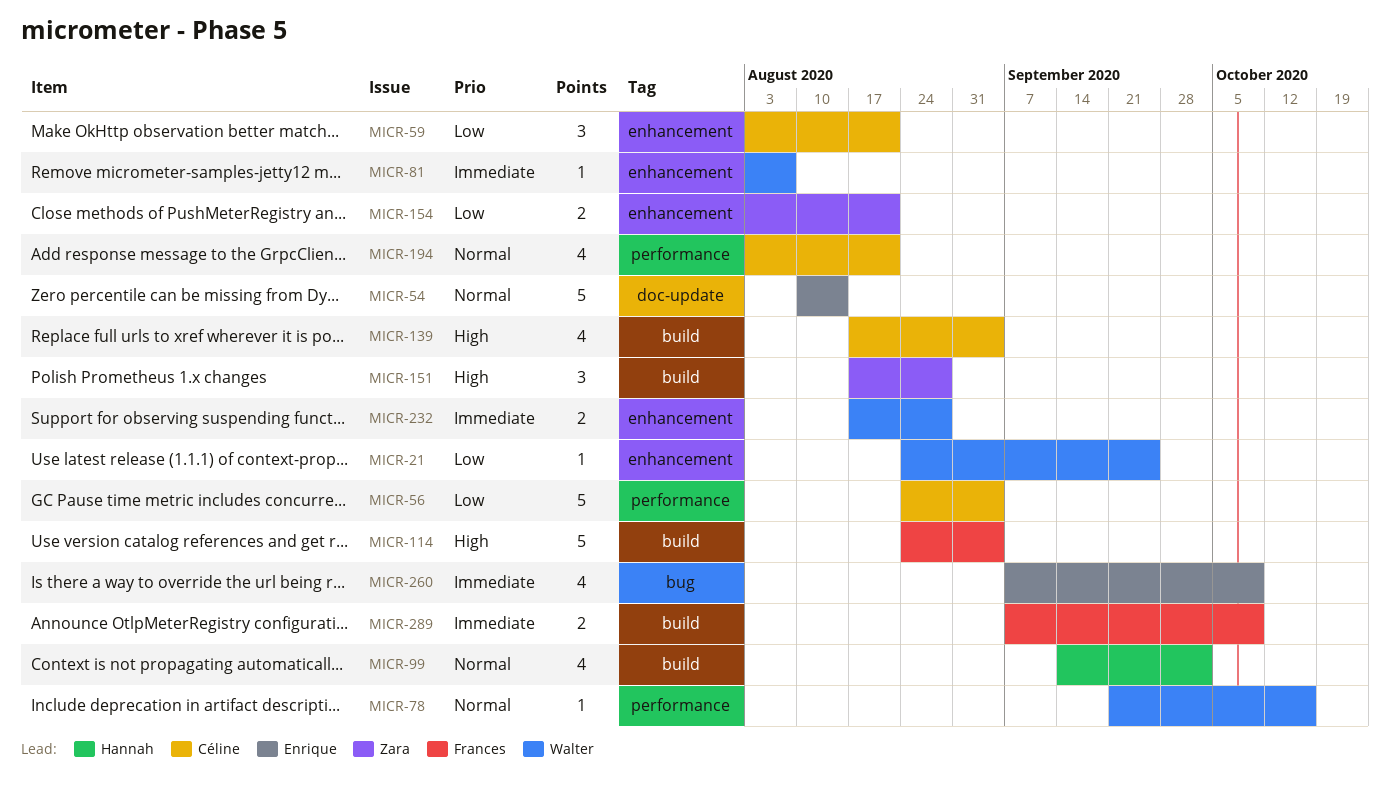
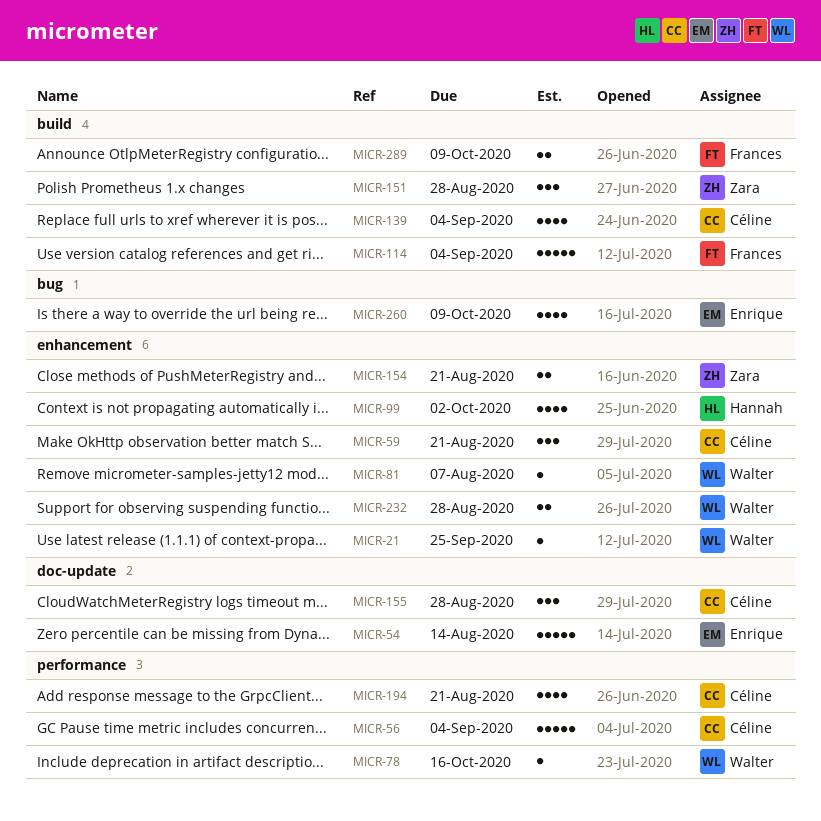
MICR-99, label: build -> enhancement
MICR-155: none -> present

